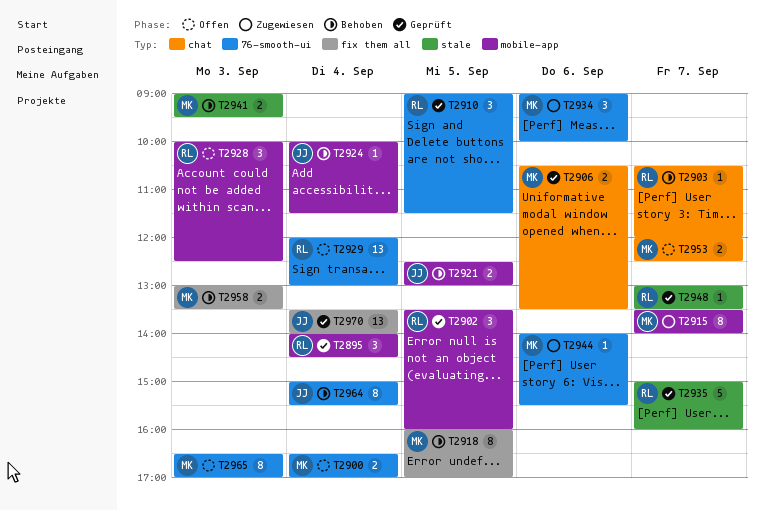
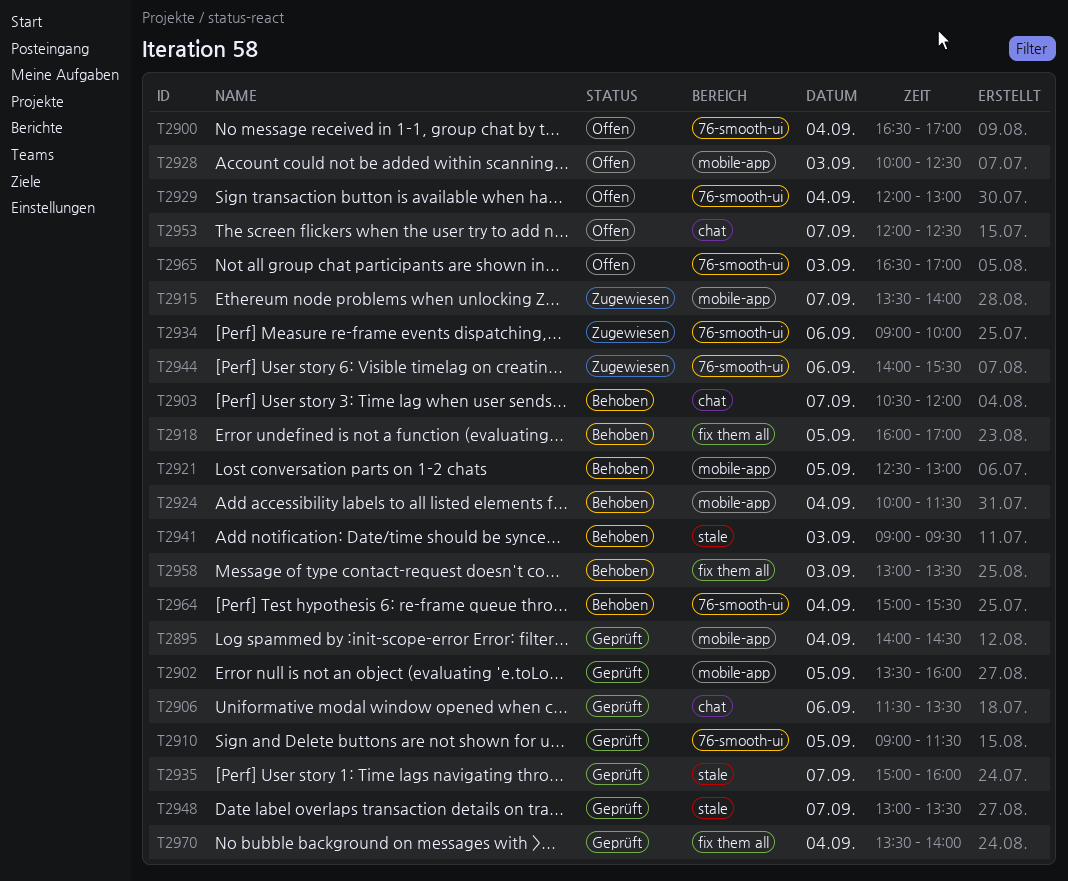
T2906, begins: 10:30 -> 11:30

